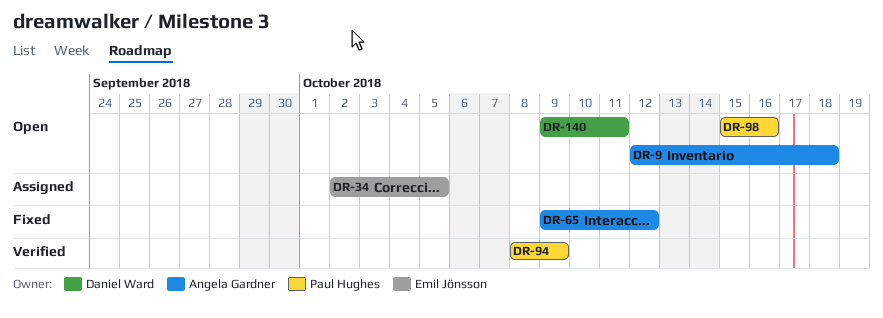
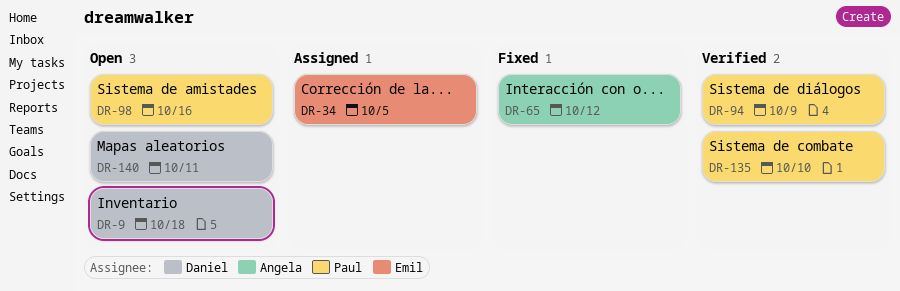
DR-9, owner: Angela Gardner -> Daniel Ward
DR-135: none -> present

